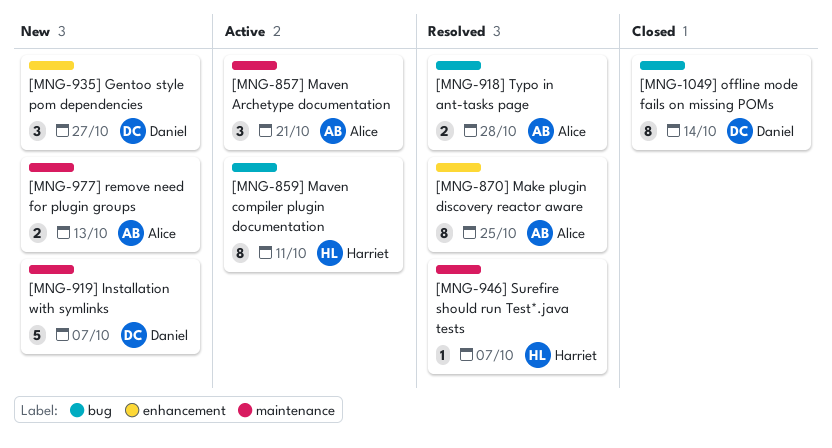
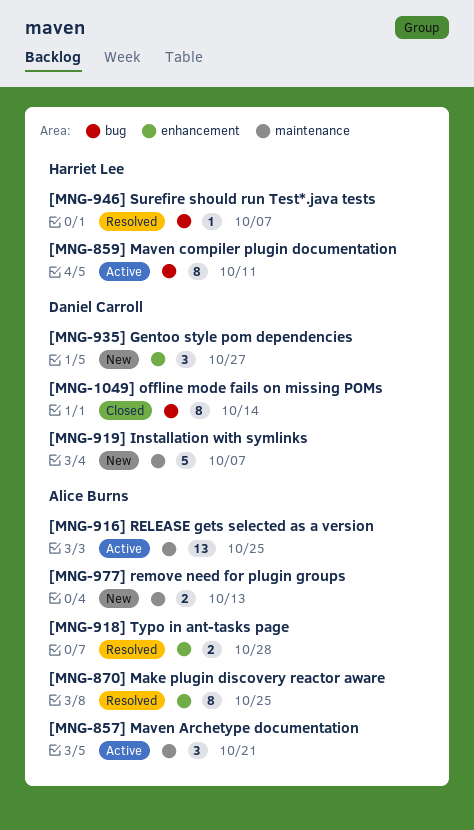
[MNG-916] RELEASE gets selected as a version: none -> present
[MNG-918] Typo in ant-tasks page, label: bug -> enhancement
[MNG-946] Surefire should run Test*.java tests, label: maintenance -> bug

